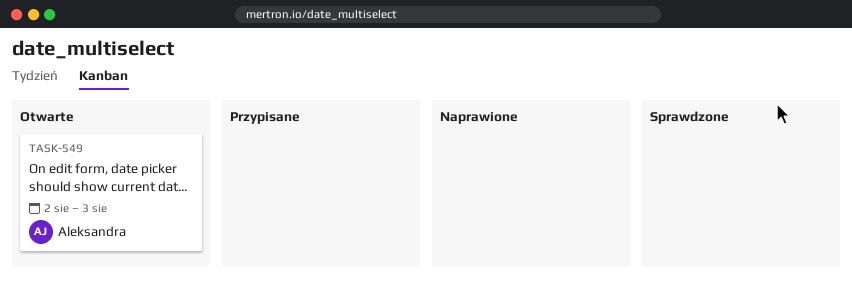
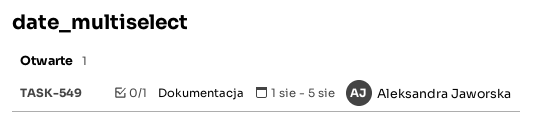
TASK-549, start: Aug 2 -> Aug 1
TASK-549, due: Aug 3 -> Aug 5

